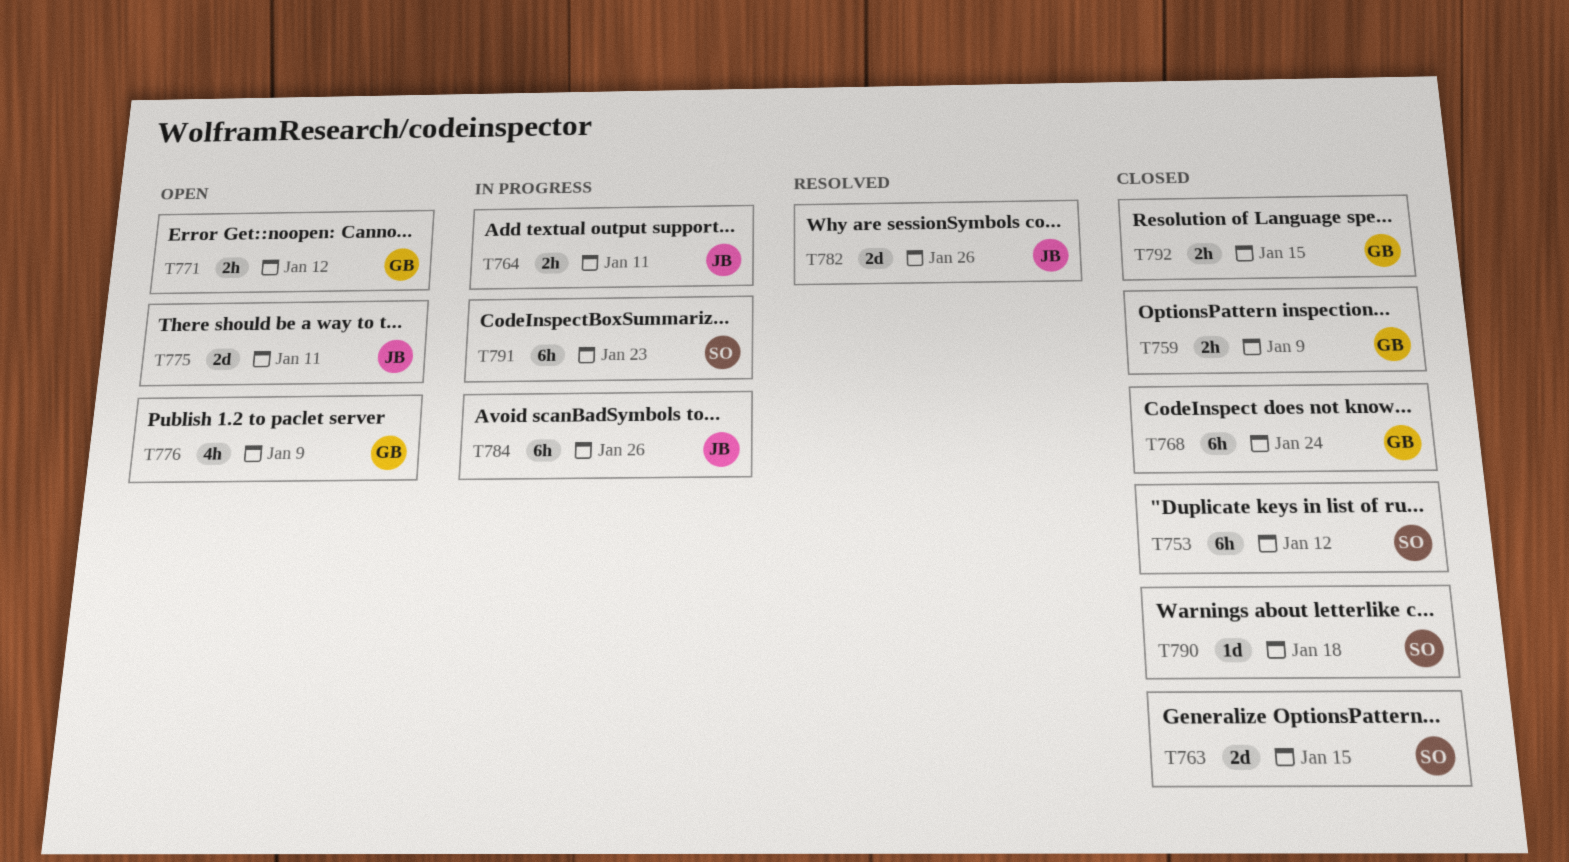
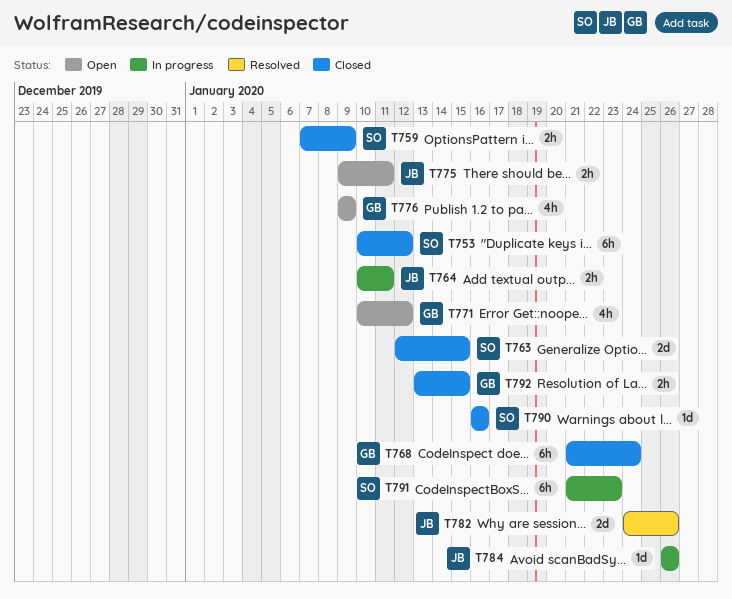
T759, owner: GB -> SO
T771, estimate: 2h -> 4h
T775, estimate: 2d -> 2h
T784, estimate: 6h -> 1d
T790, due: Jan 18 -> Jan 16

